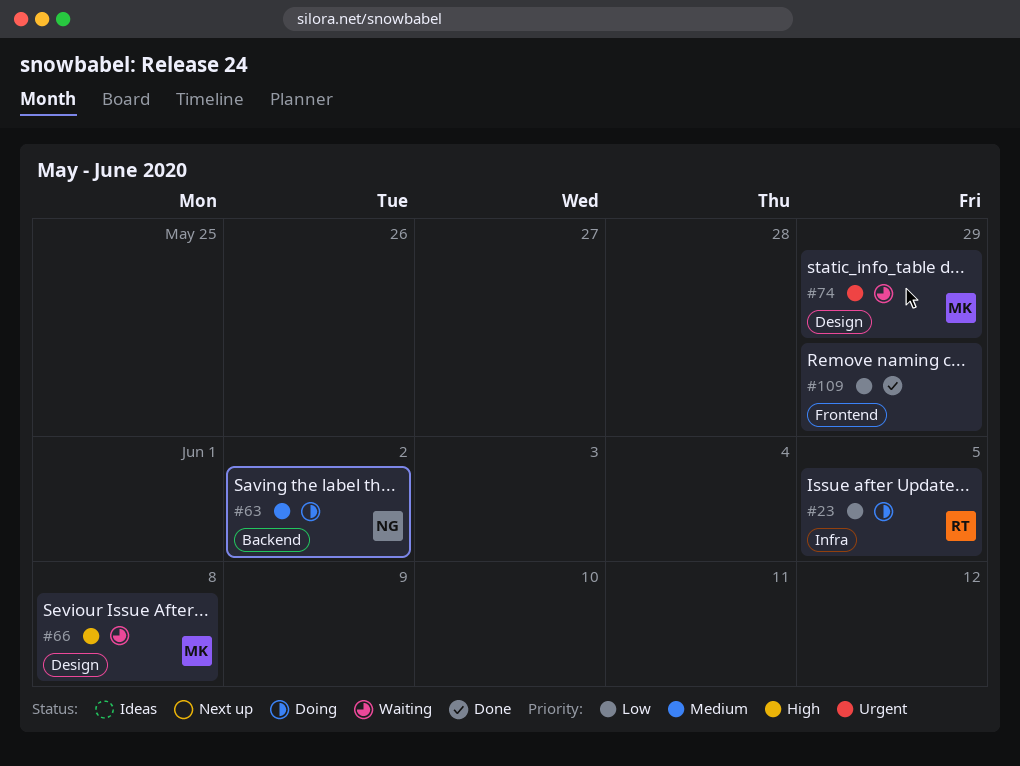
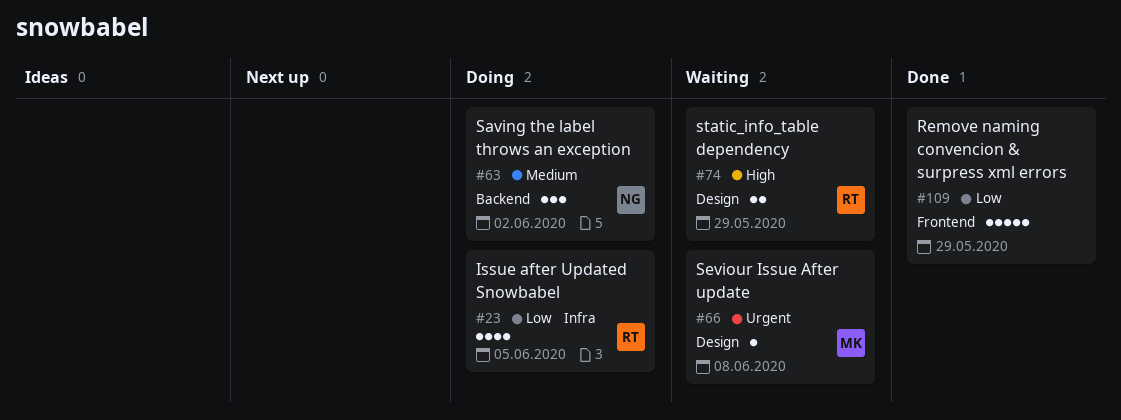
#66, priority: High -> Urgent
#74, owner: MK -> RT
#74, priority: Urgent -> High

